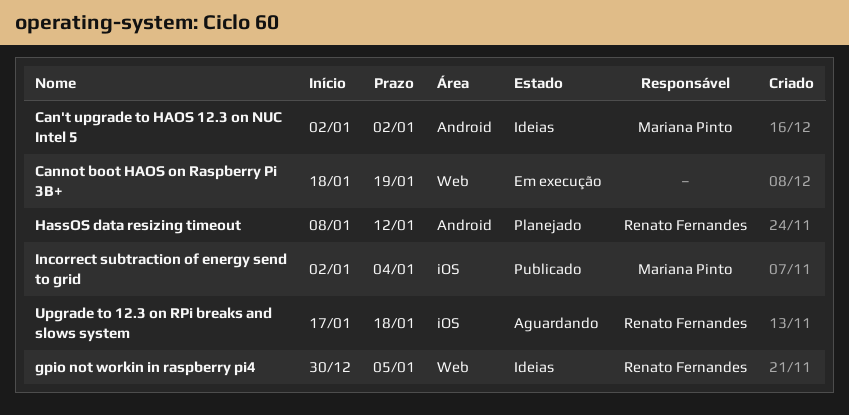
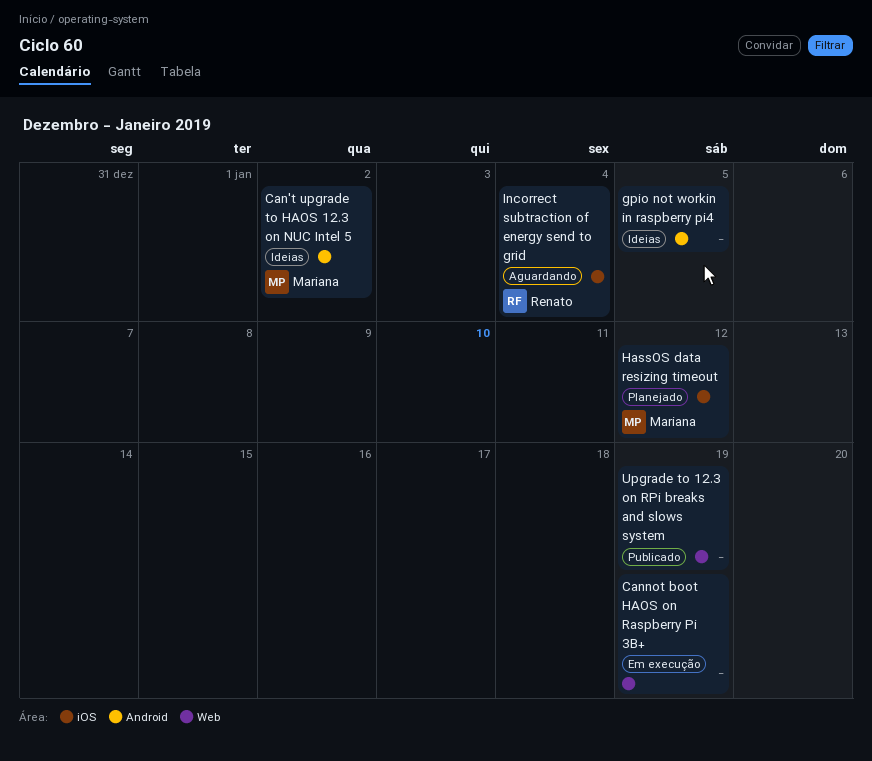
gpio not workin in raspberry pi4, owner: Renato Fernandes -> none
gpio not workin in raspberry pi4, label: Web -> Android
HassOS data resizing timeout, owner: Renato Fernandes -> Mariana Pinto
HassOS data resizing timeout, label: Android -> iOS
Incorrect subtraction of energy send to grid, status: Publicado -> Aguardando
Incorrect subtraction of energy send to grid, owner: Mariana Pinto -> Renato Fernandes
Upgrade to 12.3 on RPi breaks and slows system, status: Aguardando -> Publicado
Upgrade to 12.3 on RPi breaks and slows system, owner: Renato Fernandes -> none
Upgrade to 12.3 on RPi breaks and slows system, label: iOS -> Web
Upgrade to 12.3 on RPi breaks and slows system, due: Jan 18 -> Jan 19

